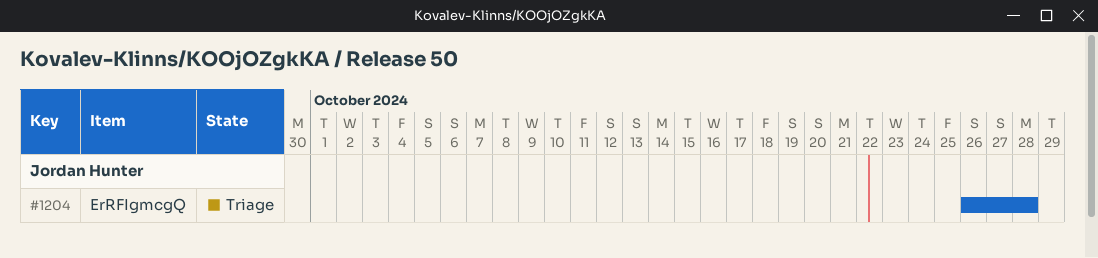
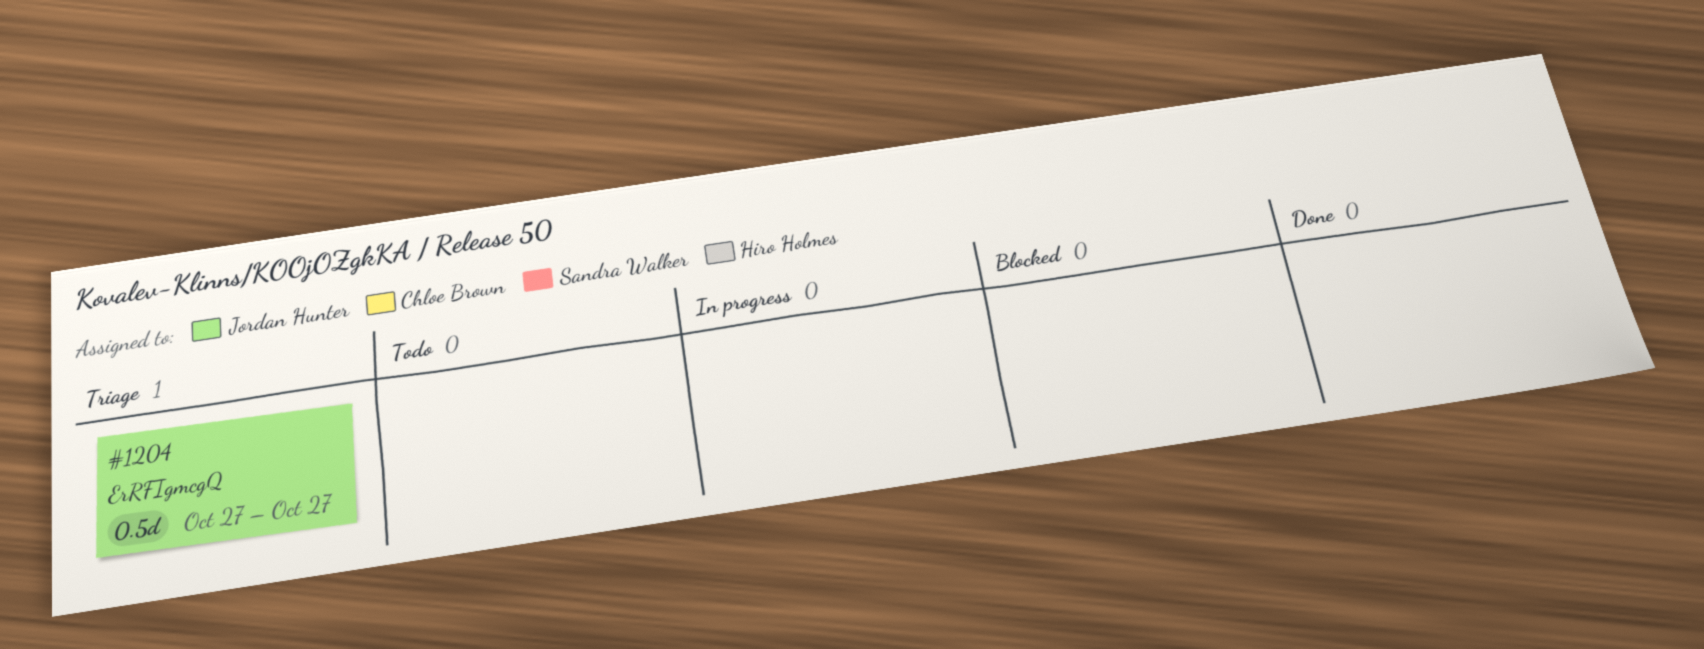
#1204, start: Oct 26 -> Oct 27
#1204, due: Oct 28 -> Oct 27

